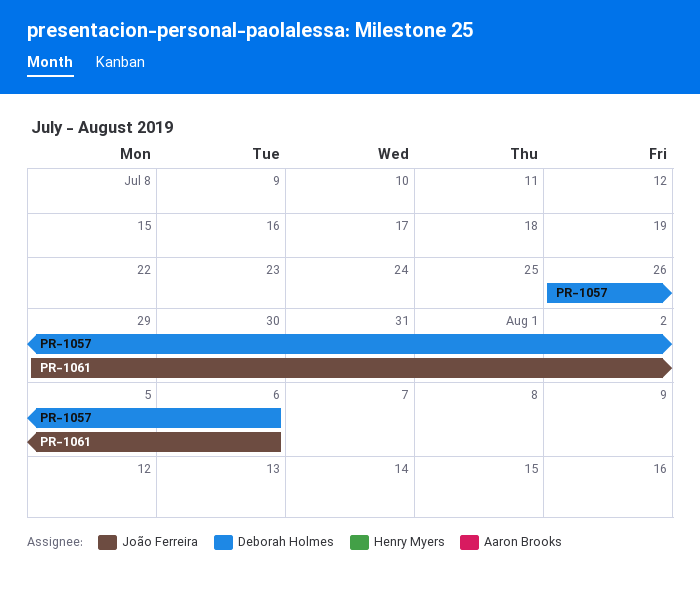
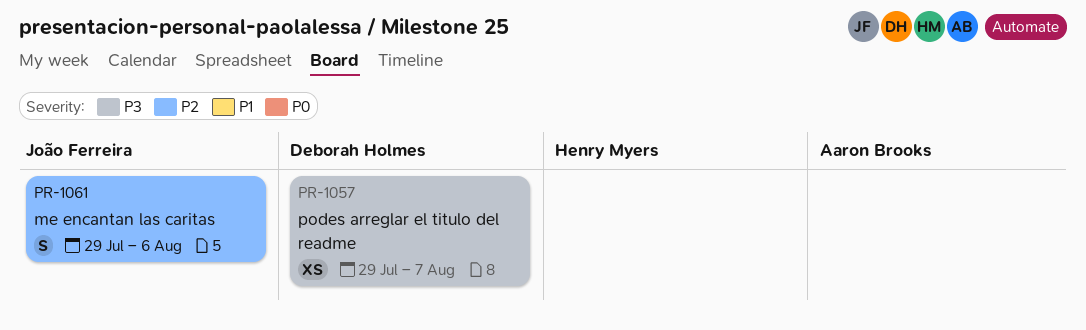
PR-1057, start: Jul 26 -> Jul 29
PR-1057, due: Aug 6 -> Aug 7

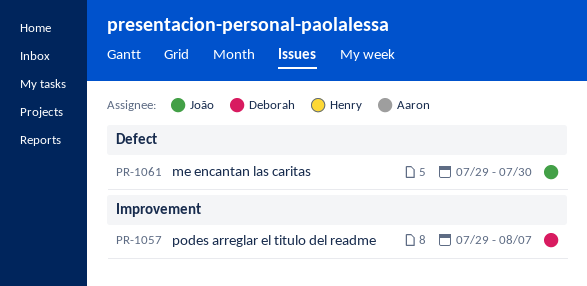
PR-1061, due: Aug 6 -> Jul 30

